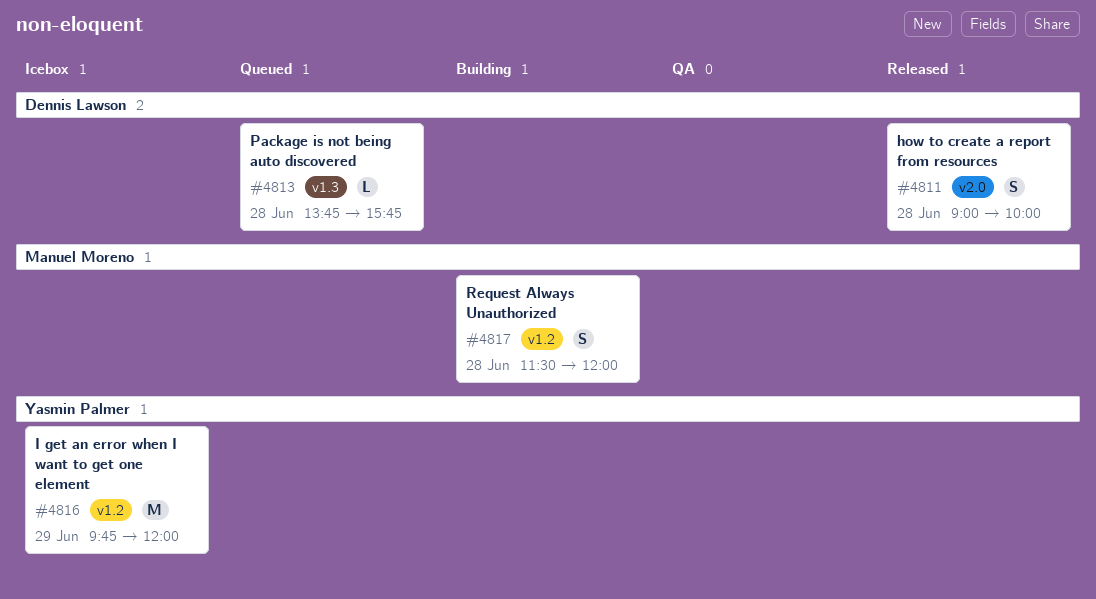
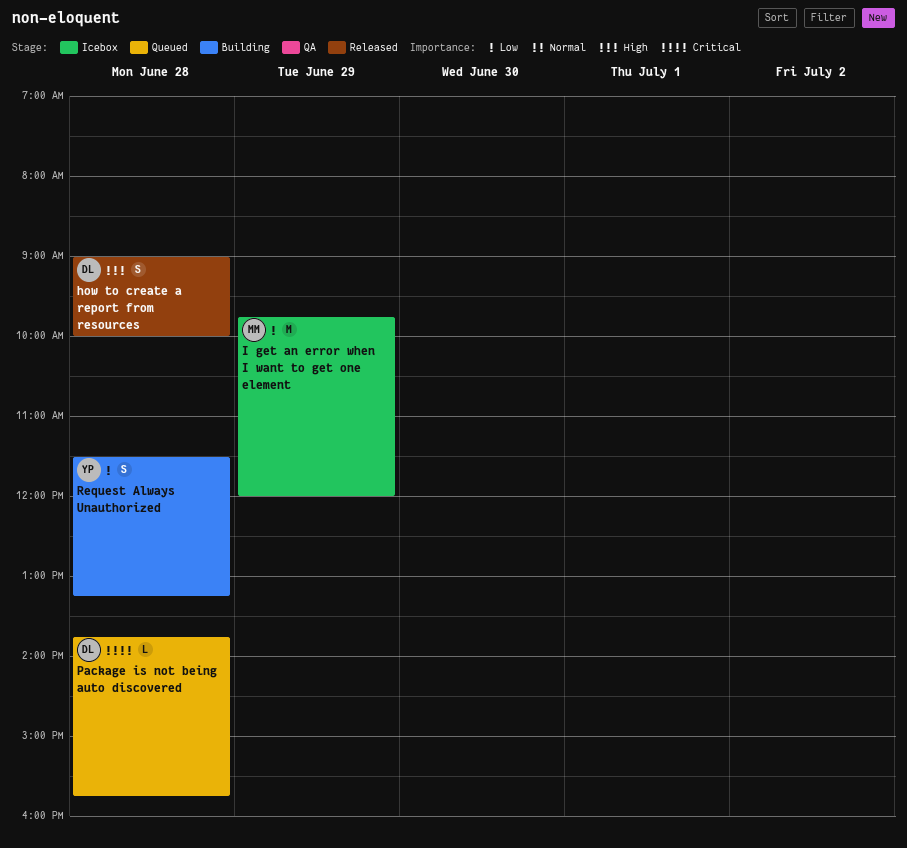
I get an error when I want to get one element, owner: Yasmin Palmer -> Manuel Moreno
Request Always Unauthorized, owner: Manuel Moreno -> Yasmin Palmer
Request Always Unauthorized, ends: 12:00 -> 13:15

